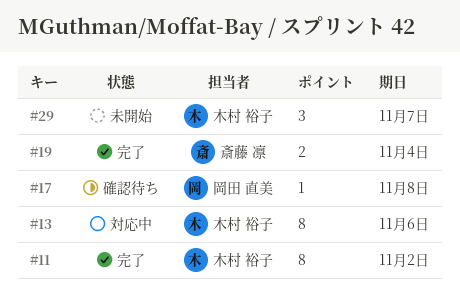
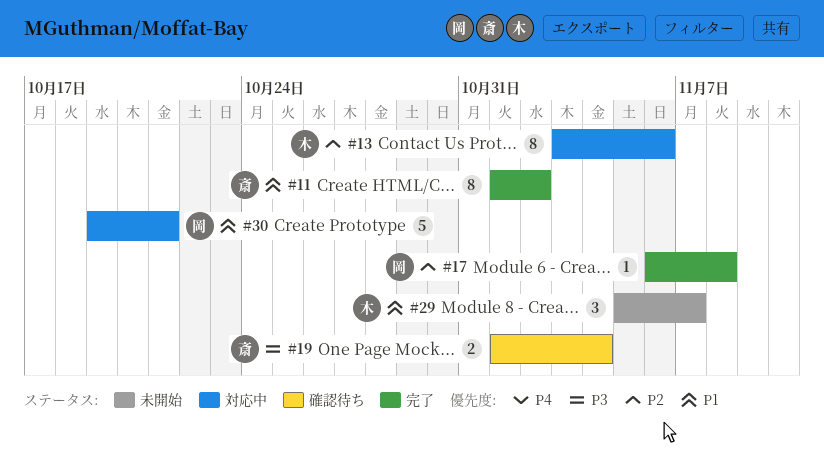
#11, owner: 木村 裕子 -> 斎藤 凛
#17, status: 確認待ち -> 完了
#19, status: 完了 -> 確認待ち
#30: none -> present

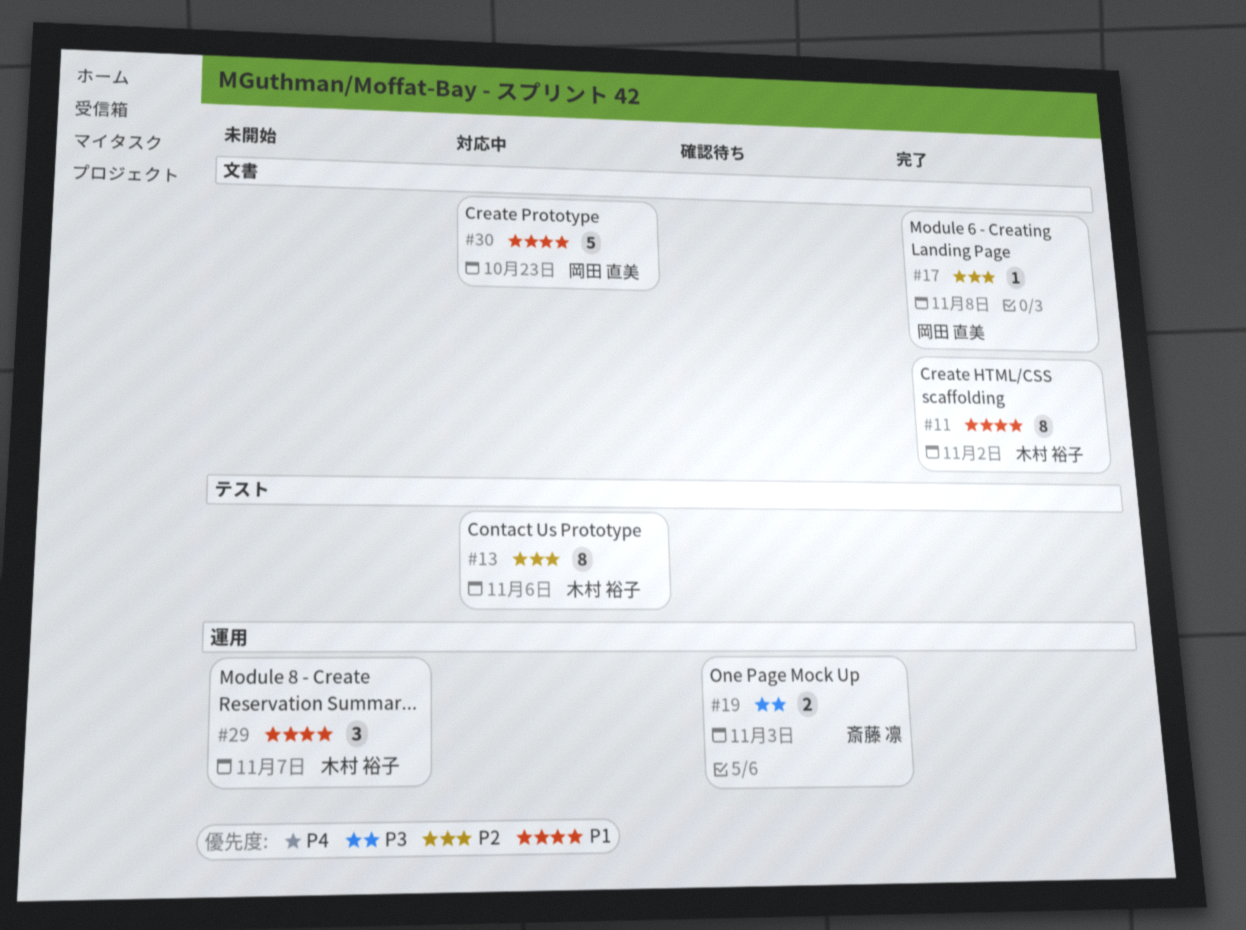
#11, owner: 斎藤 凛 -> 木村 裕子
#19, due: Nov 4 -> Nov 3
#30, due: Oct 21 -> Oct 23

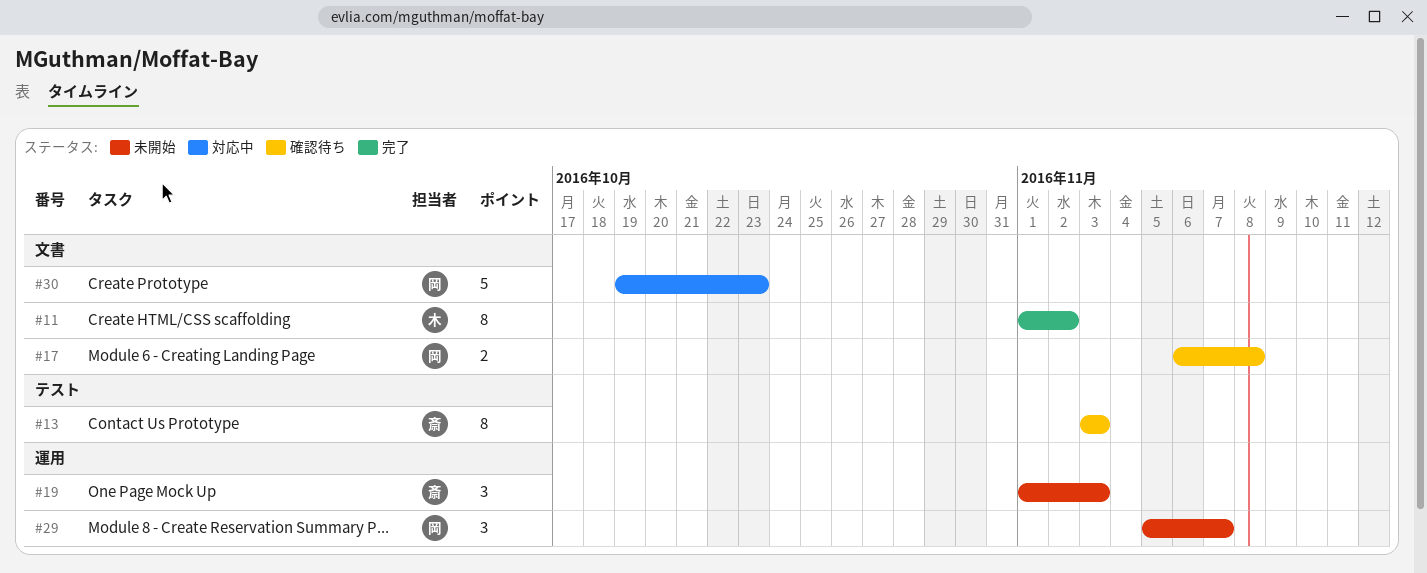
#13, status: 対応中 -> 確認待ち
#13, owner: 木村 裕子 -> 斎藤 凛
#13, due: Nov 6 -> Nov 3
#17, status: 完了 -> 確認待ち
#17, estimate: 1 -> 2
#19, status: 確認待ち -> 未開始
#19, estimate: 2 -> 3
#29, owner: 木村 裕子 -> 岡田 直美

